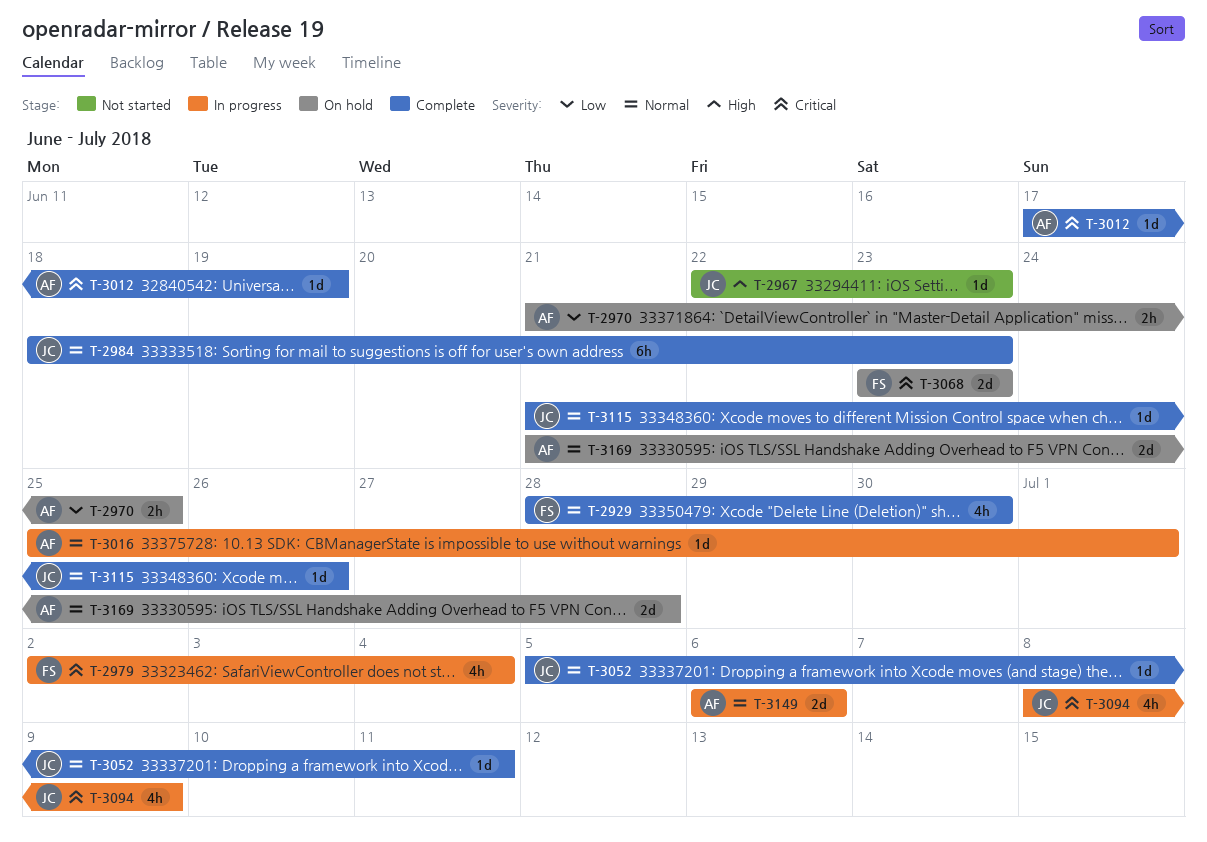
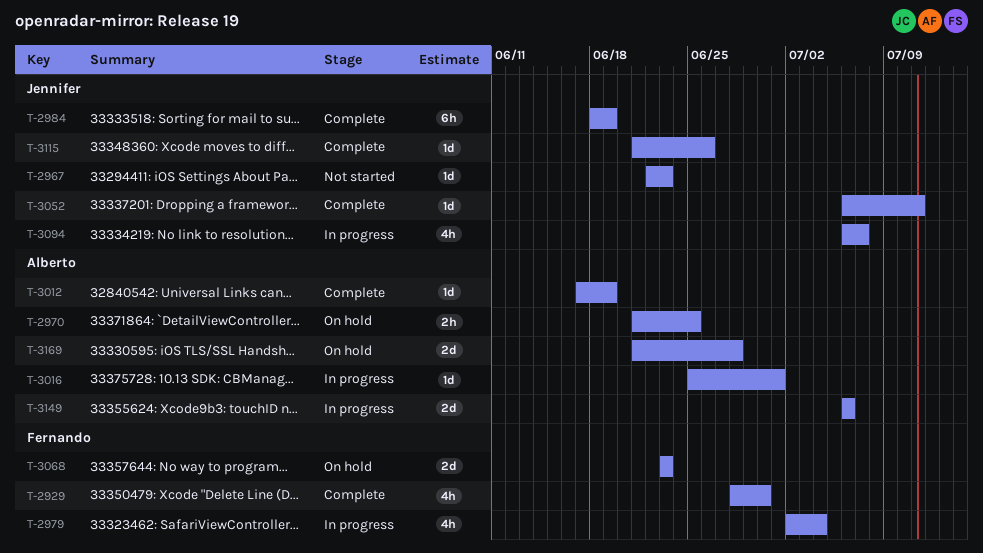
T-2984, due: Jun 23 -> Jun 19
T-3052, start: Jul 5 -> Jul 6
T-3094, start: Jul 8 -> Jul 6
T-3094, due: Jul 9 -> Jul 7

